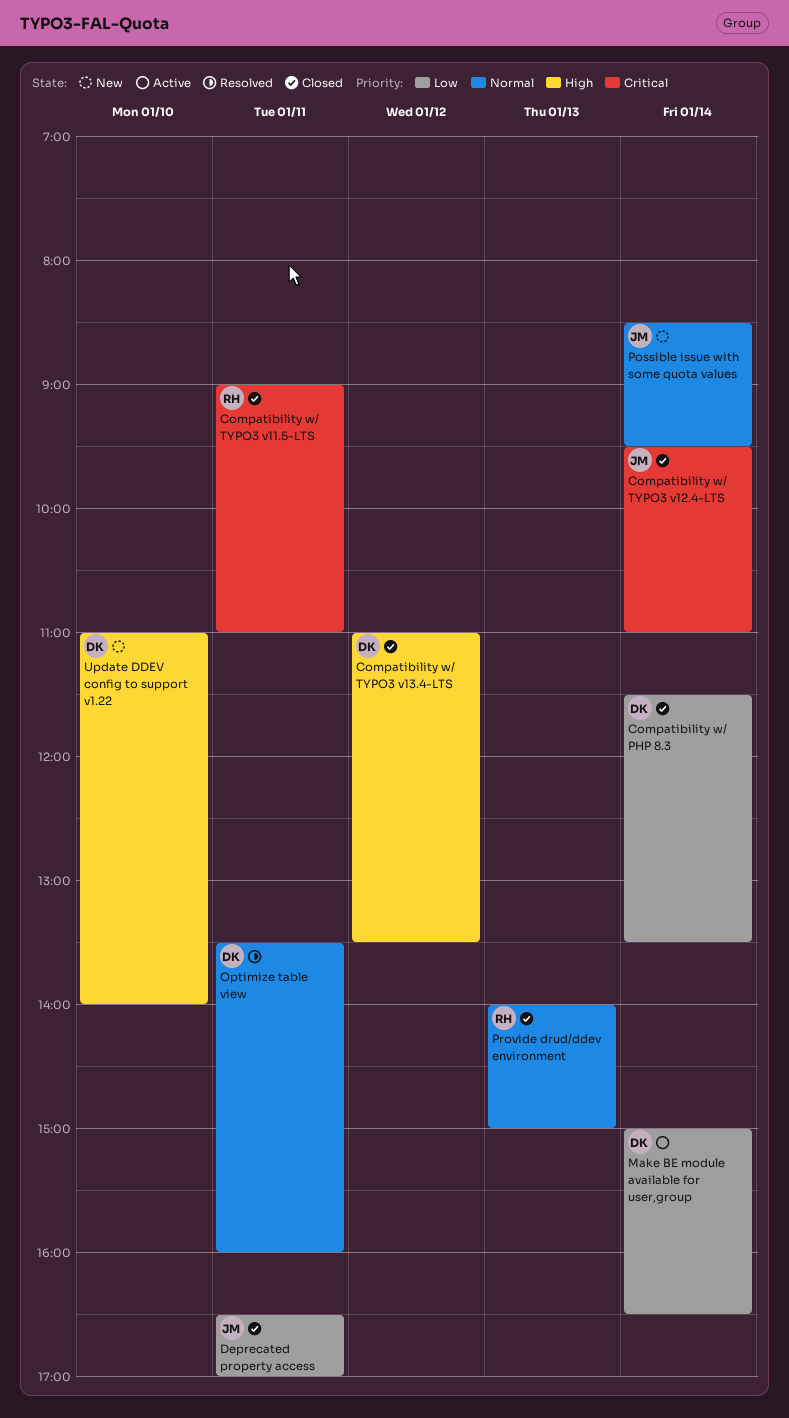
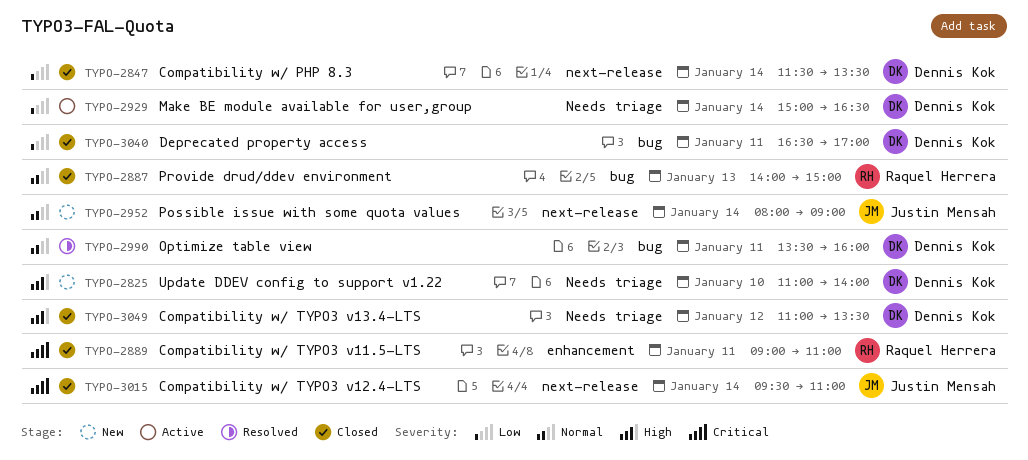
Deprecated property access, owner: Justin Mensah -> Dennis Kok
Possible issue with some quota values, begins: 08:30 -> 08:00
Possible issue with some quota values, ends: 09:30 -> 09:00

